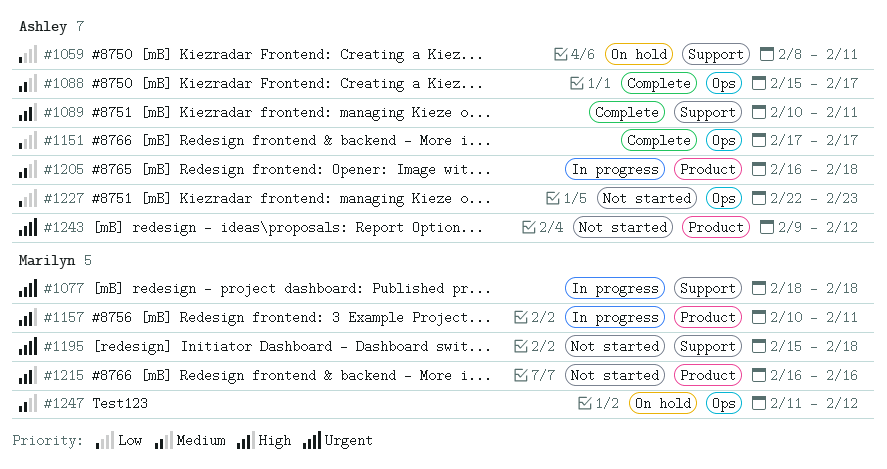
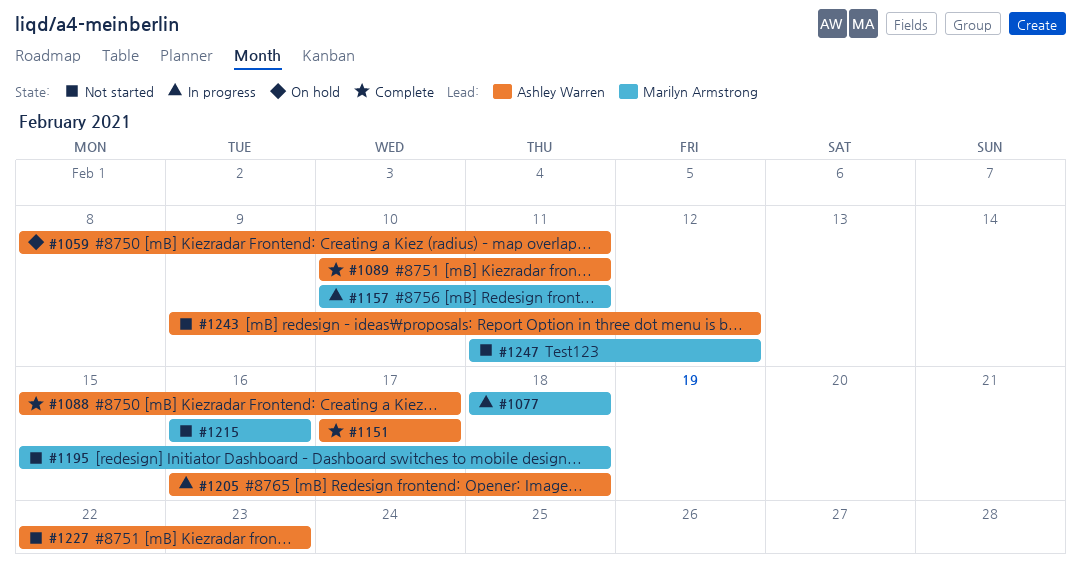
#1247, status: On hold -> Not started

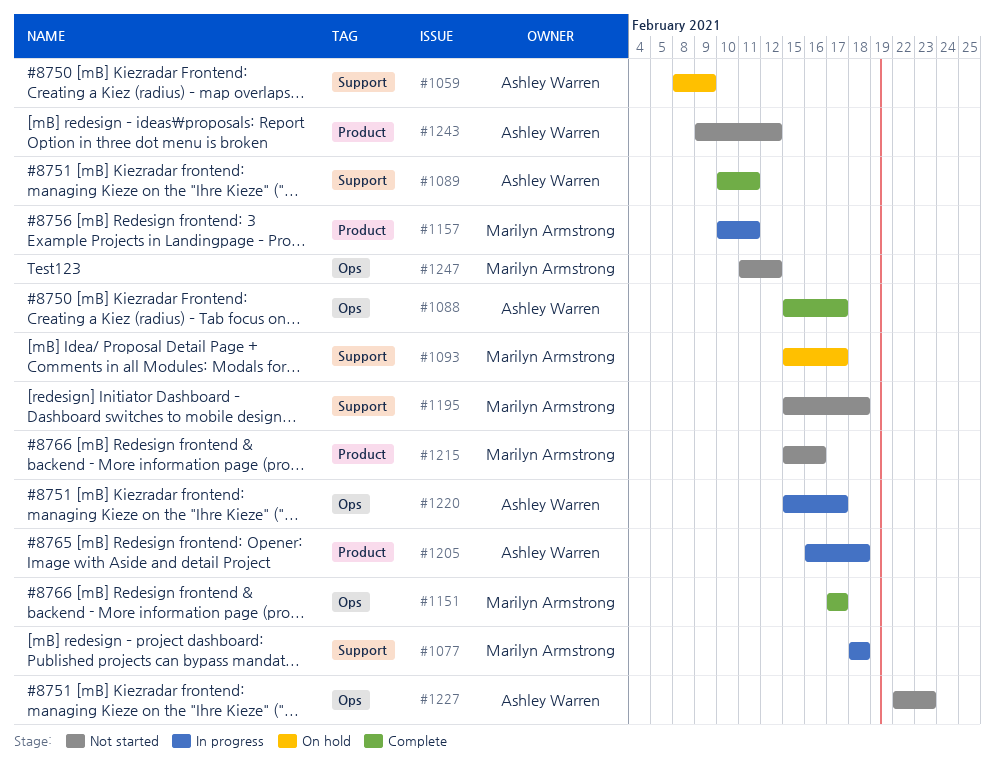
#1059, due: Feb 11 -> Feb 9
#1093: none -> present
#1151, owner: Ashley Warren -> Marilyn Armstrong
#1215, start: Feb 16 -> Feb 15
#1220: none -> present

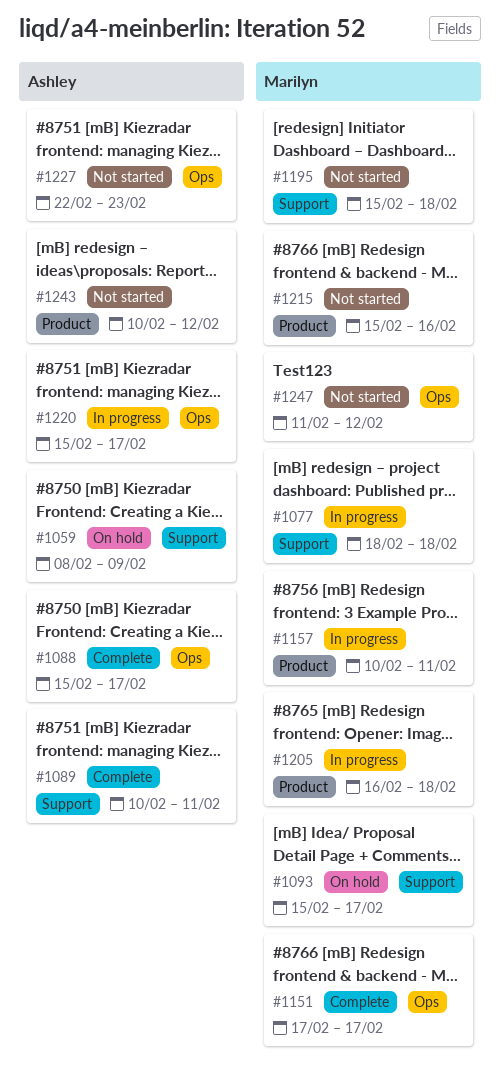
#1205, owner: Ashley Warren -> Marilyn Armstrong
#1243, start: Feb 9 -> Feb 10

